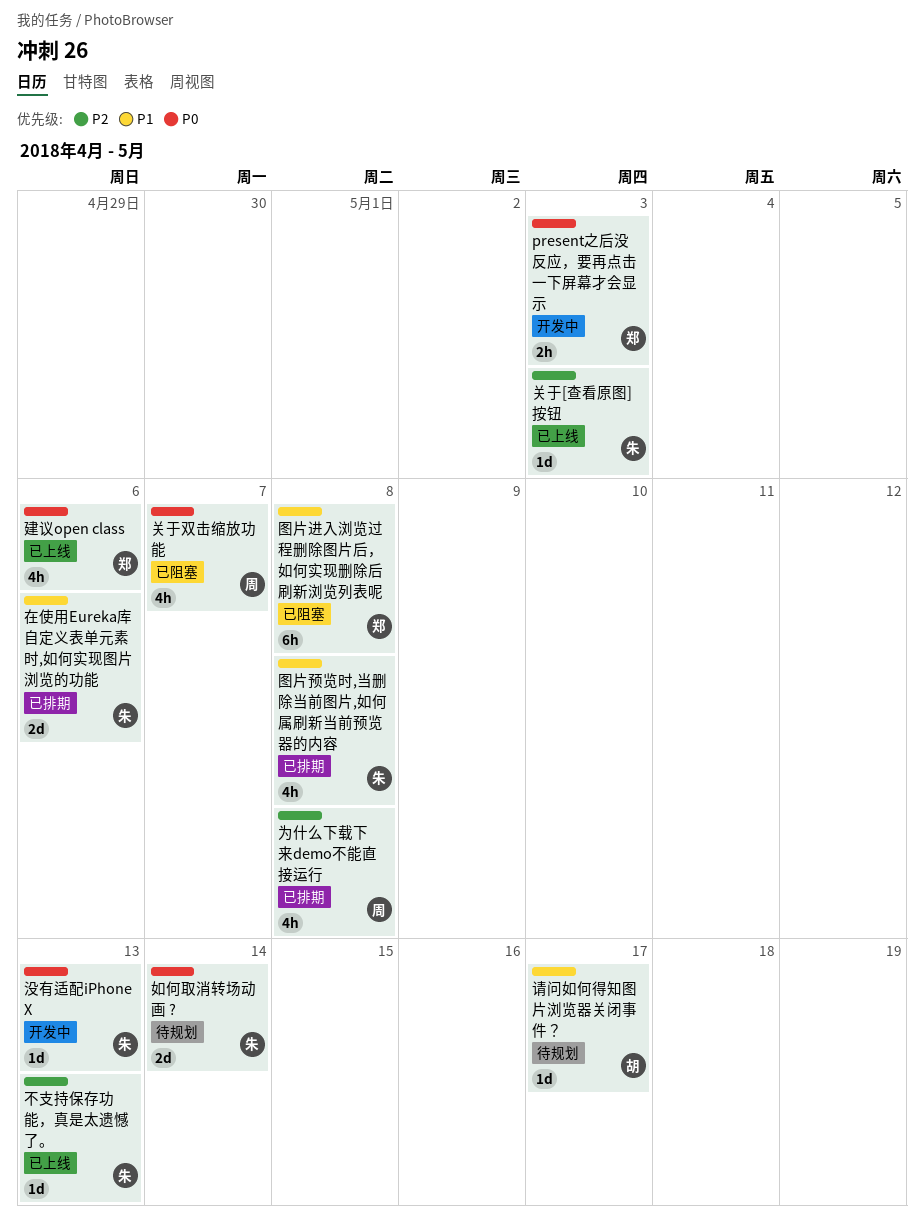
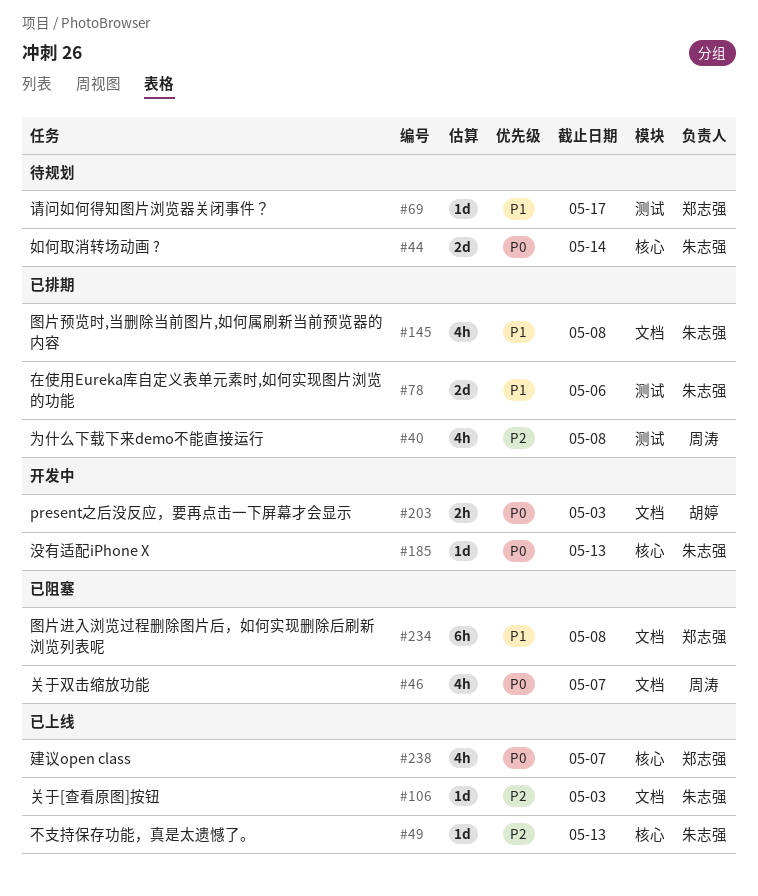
present之后没反应，要再点击一下屏幕才会显示, owner: 郑志强 -> 胡婷
建议open class, due: May 6 -> May 7
请问如何得知图片浏览器关闭事件？, owner: 胡婷 -> 郑志强

